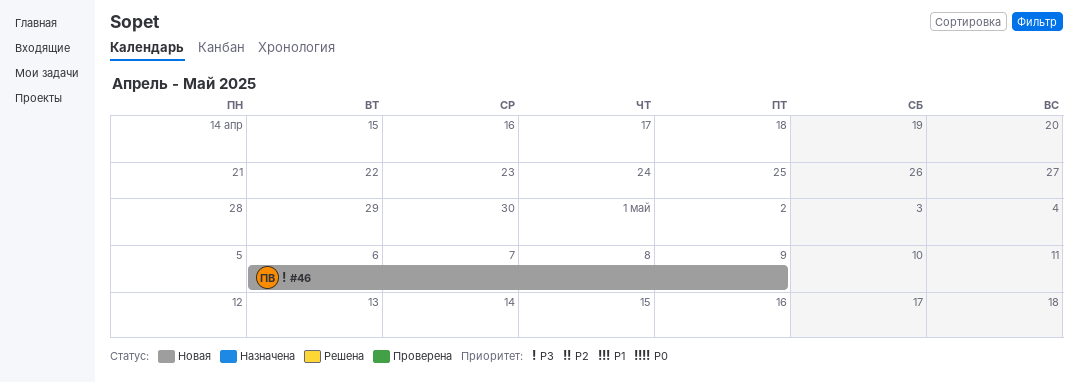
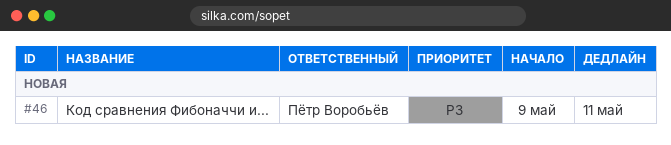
#46, start: May 6 -> May 9
#46, due: May 9 -> May 11

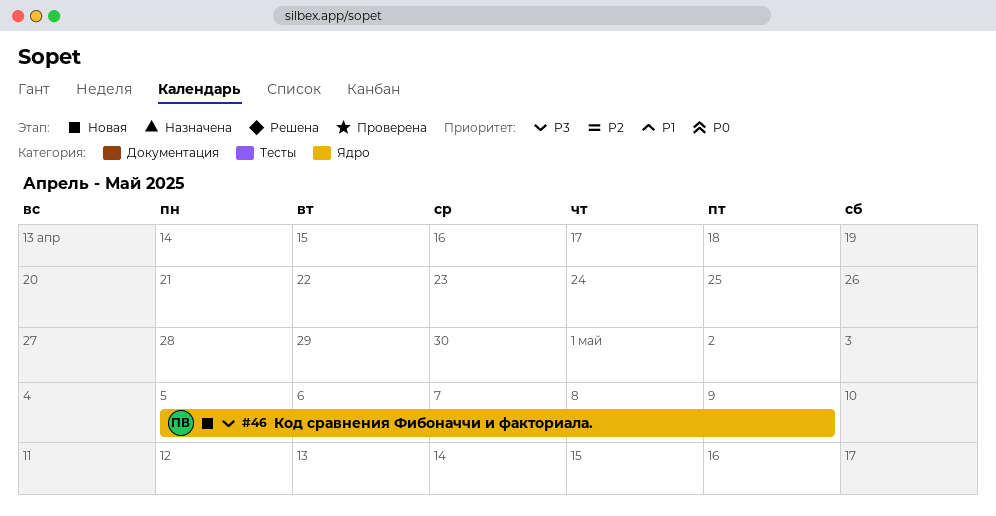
#46, start: May 9 -> May 5
#46, due: May 11 -> May 9

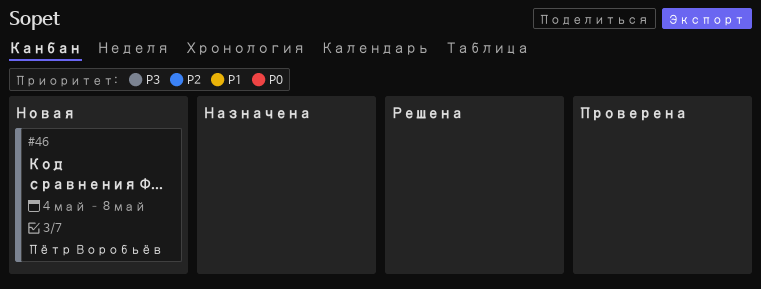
#46, start: May 5 -> May 4
#46, due: May 9 -> May 8

